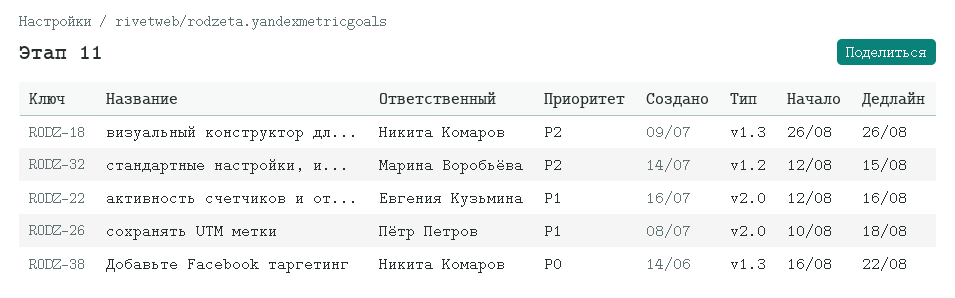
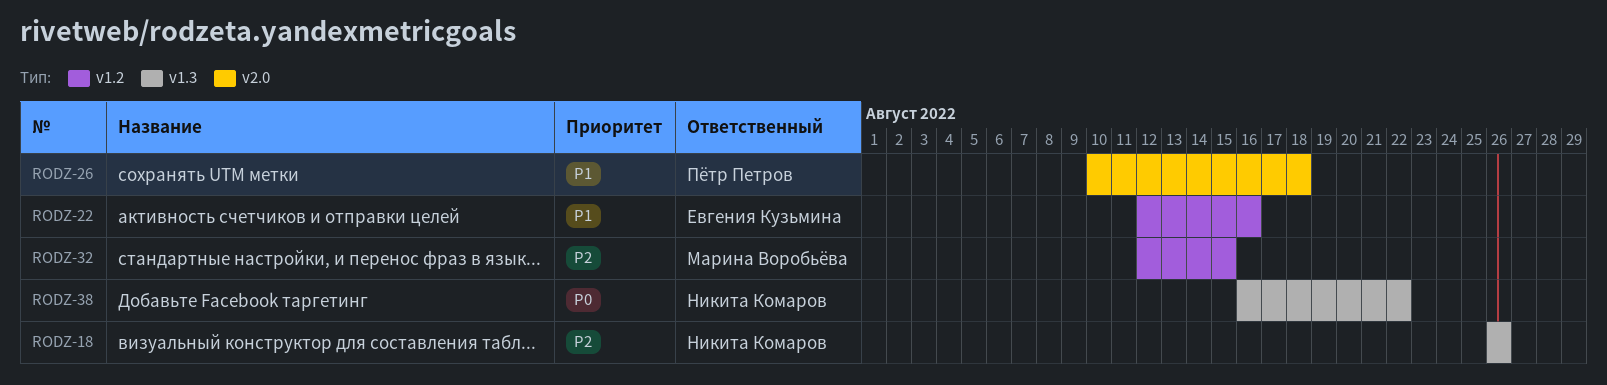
RODZ-22, label: v2.0 -> v1.2

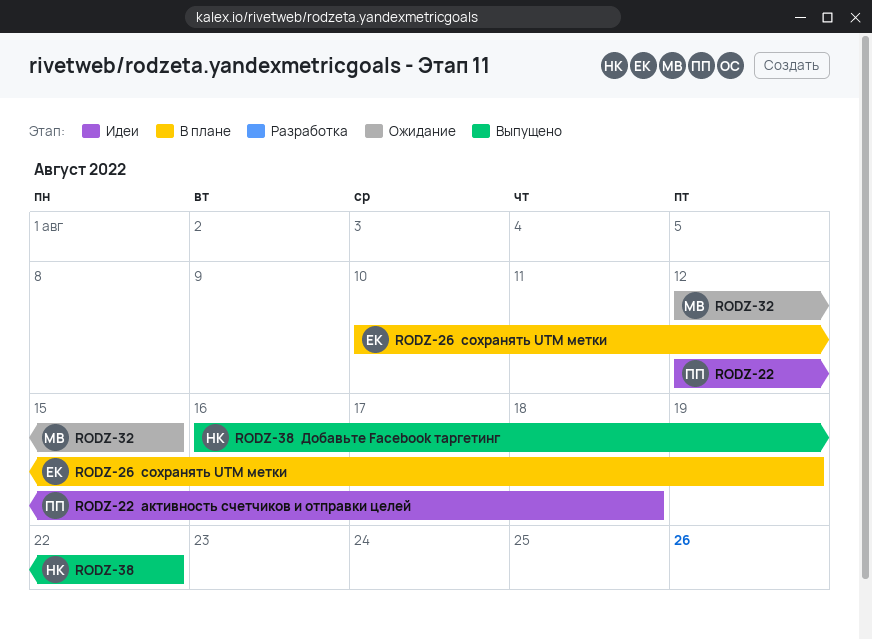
RODZ-18: present -> none
RODZ-22, owner: Евгения Кузьмина -> Пётр Петров
RODZ-22, due: Aug 16 -> Aug 18
RODZ-26, owner: Пётр Петров -> Евгения Кузьмина
RODZ-26, due: Aug 18 -> Aug 19

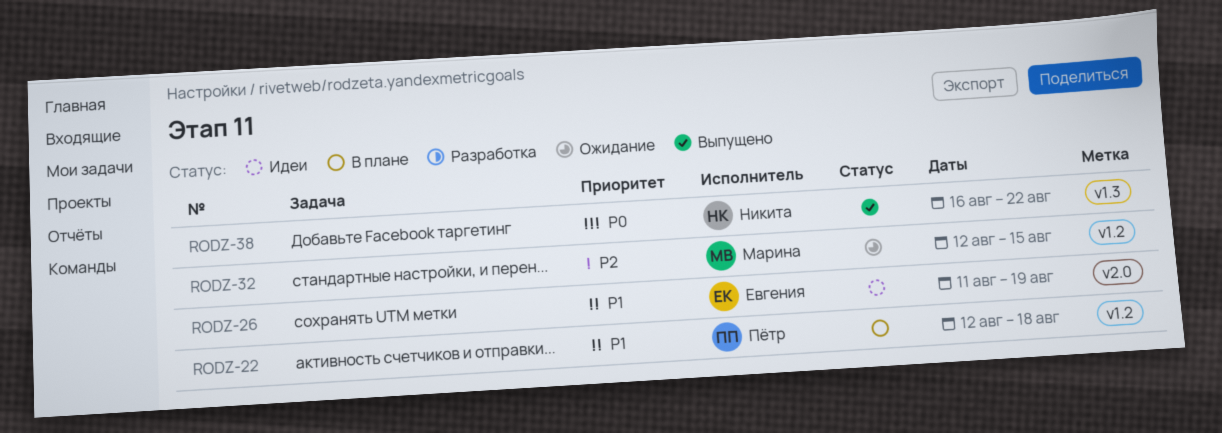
RODZ-22, status: Идеи -> В плане
RODZ-26, status: В плане -> Идеи
RODZ-26, start: Aug 10 -> Aug 11

